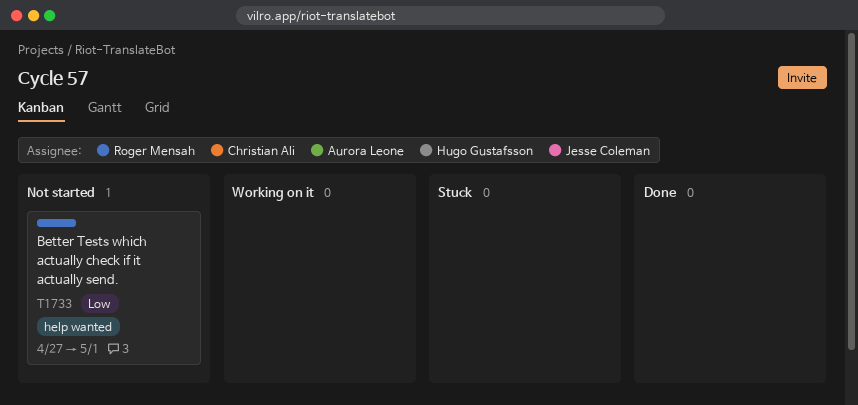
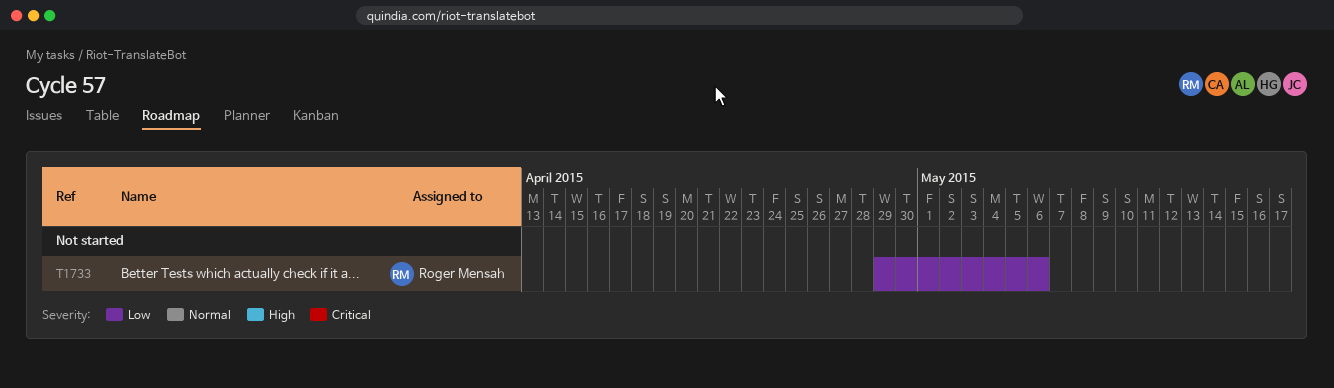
T1733, start: Apr 27 -> Apr 29
T1733, due: May 1 -> May 6

